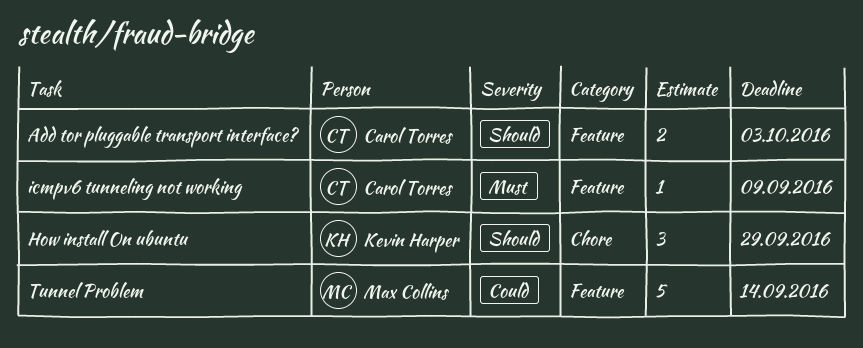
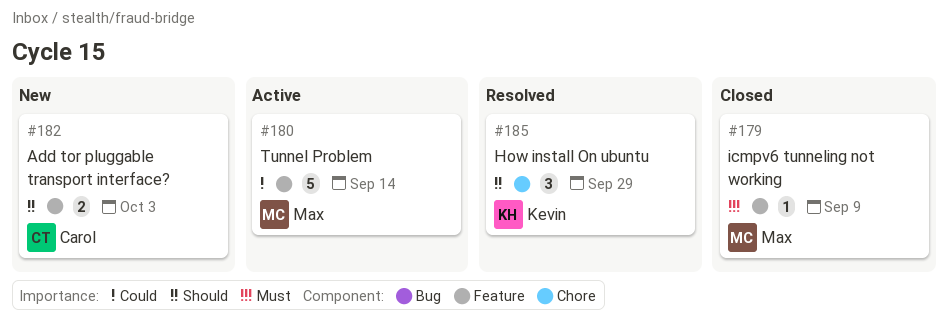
icmpv6 tunneling not working, owner: Carol Torres -> Max Collins

